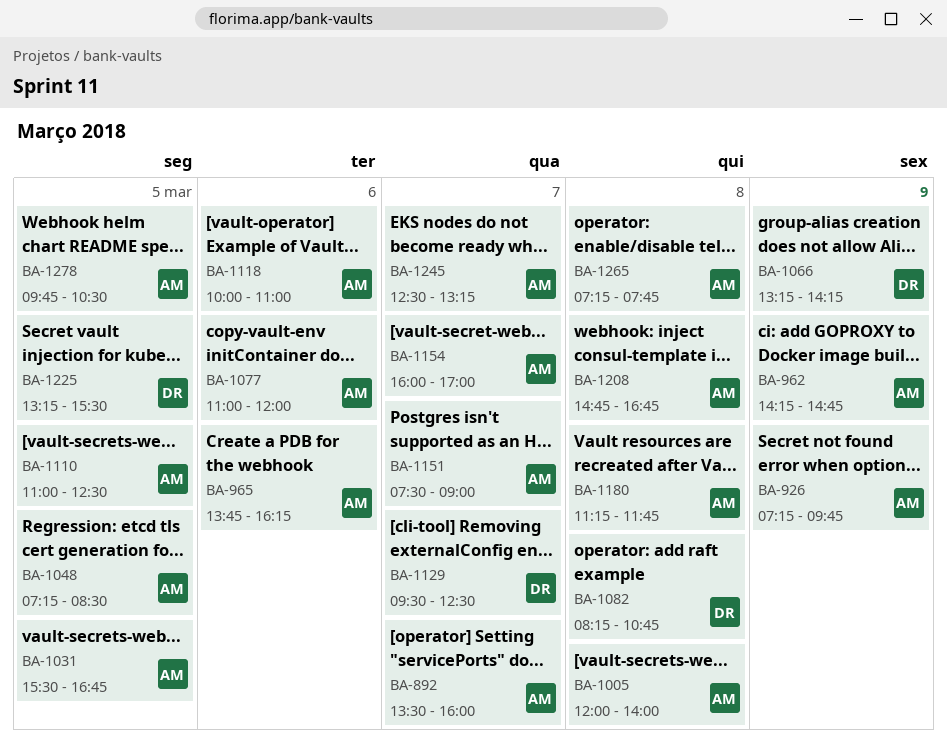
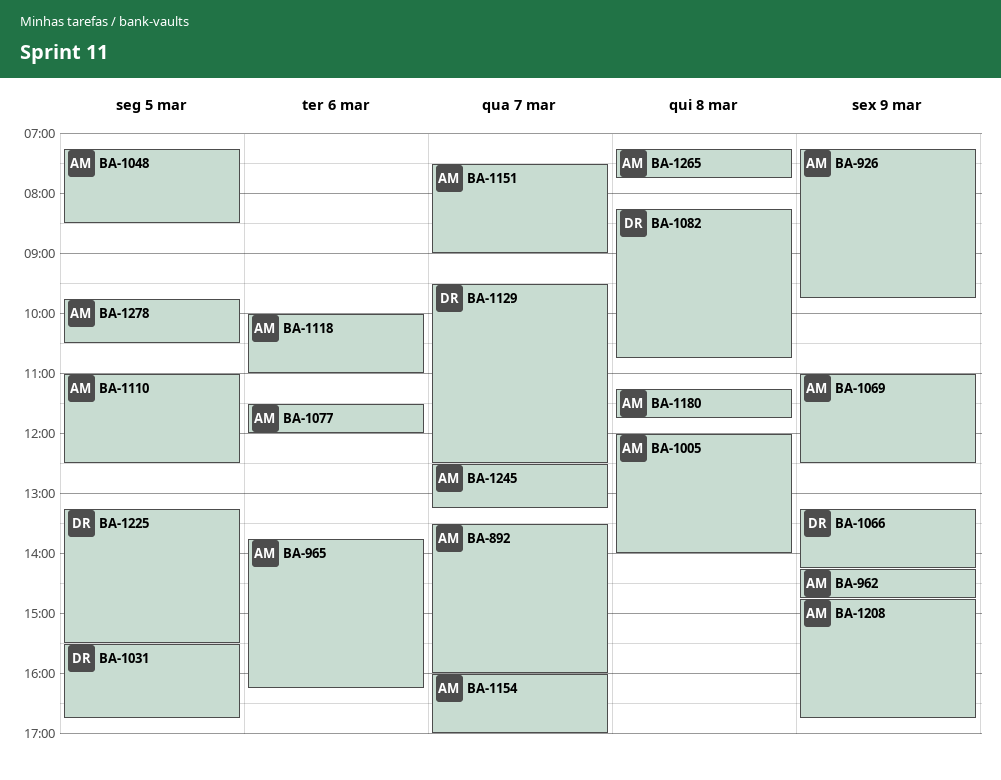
BA-1031, owner: AM -> DR
BA-1069: none -> present
BA-1077, begins: 11:00 -> 11:30
BA-1208, day: Mar 8 -> Mar 9

